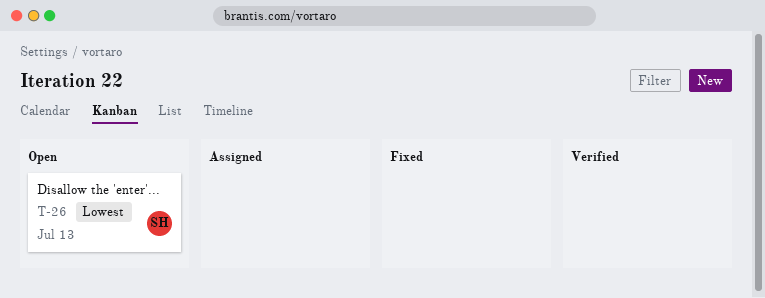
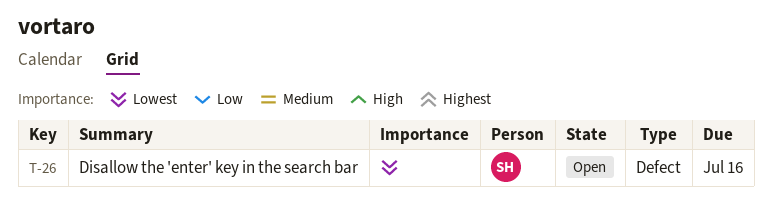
T-26, due: Jul 13 -> Jul 16

